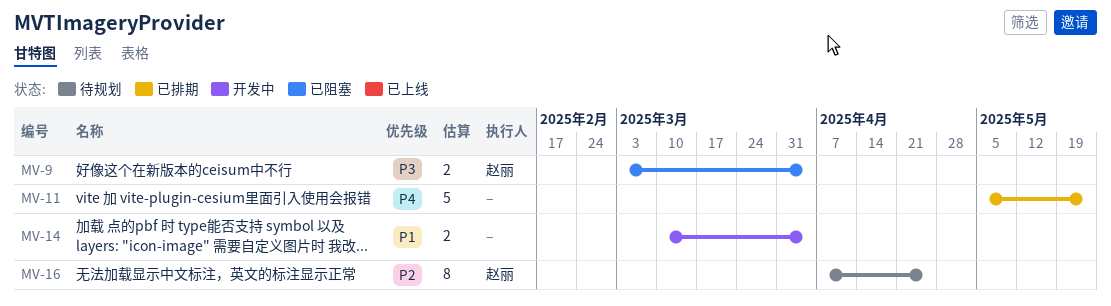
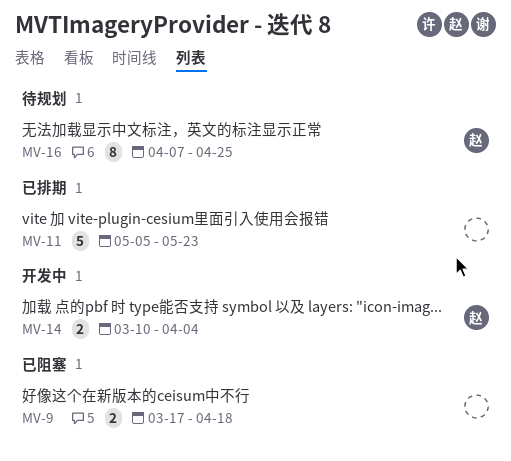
MV-9, owner: 赵丽 -> none
MV-9, start: Mar 3 -> Mar 17
MV-9, due: Apr 4 -> Apr 18
MV-14, owner: none -> 赵丽

